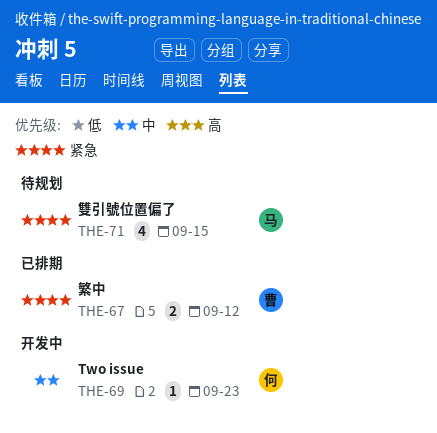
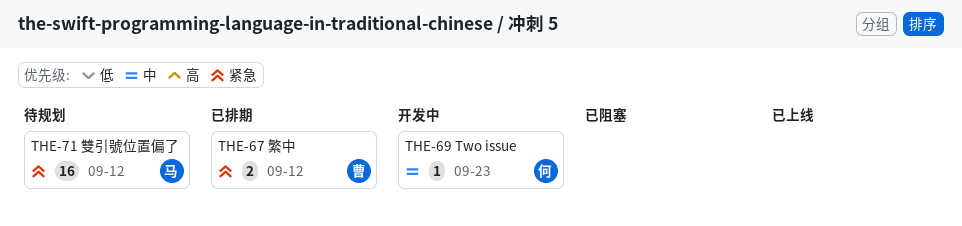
THE-71, estimate: 4 -> 16
THE-71, due: Sep 15 -> Sep 12

